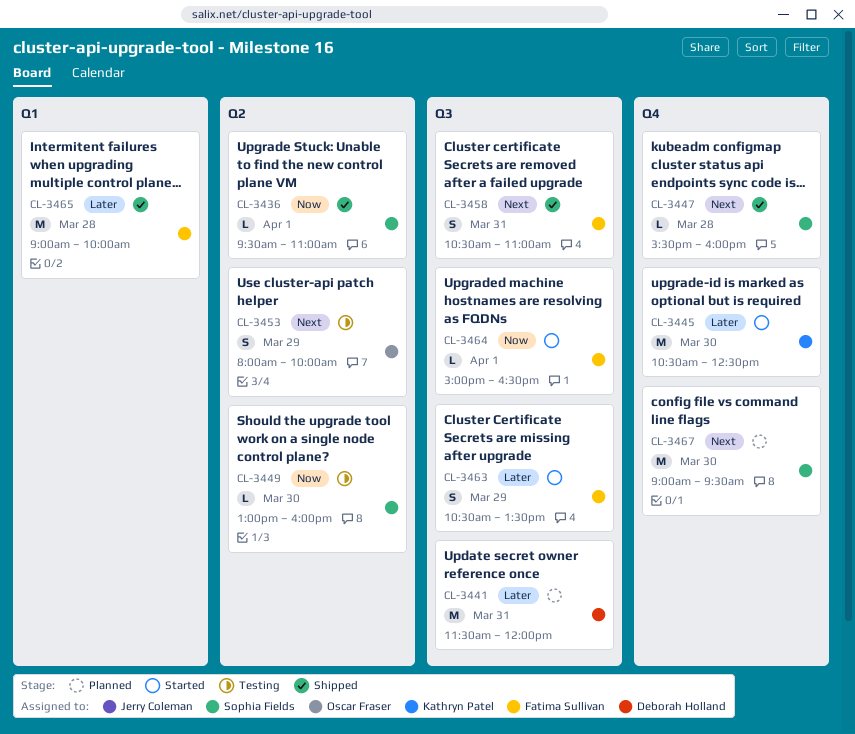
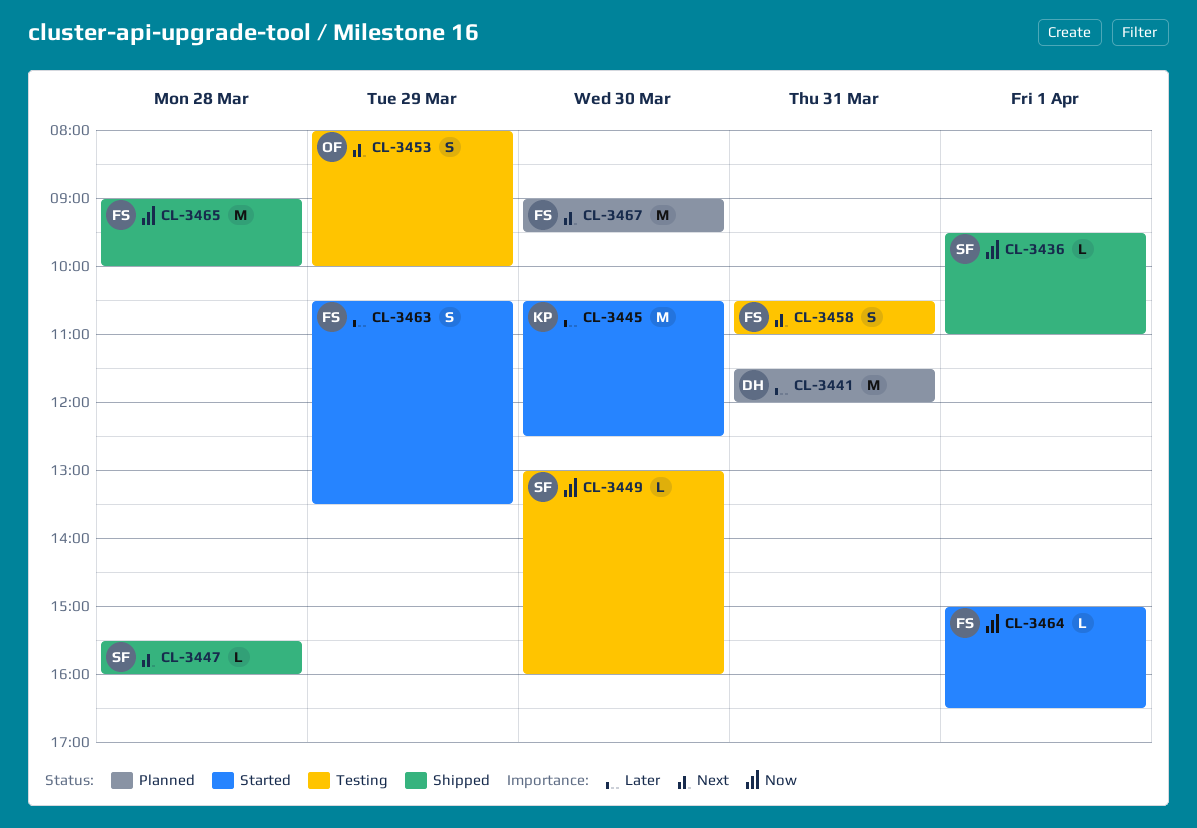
CL-3458, status: Shipped -> Testing
CL-3465, priority: Later -> Now
CL-3467, owner: Sophia Fields -> Fatima Sullivan

